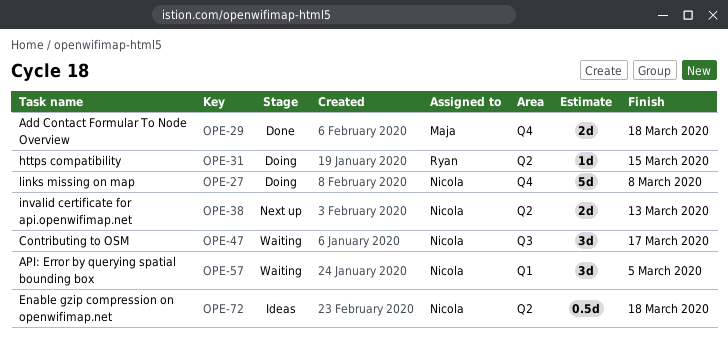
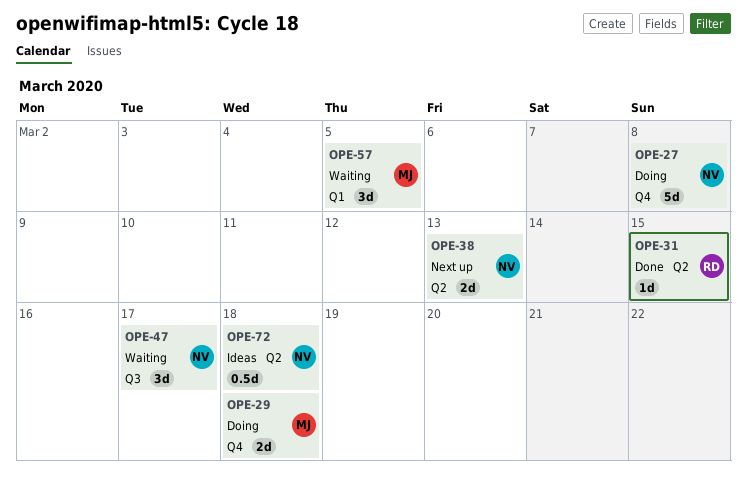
OPE-29, status: Done -> Doing
OPE-31, status: Doing -> Done
OPE-57, owner: Nicola -> Maja

